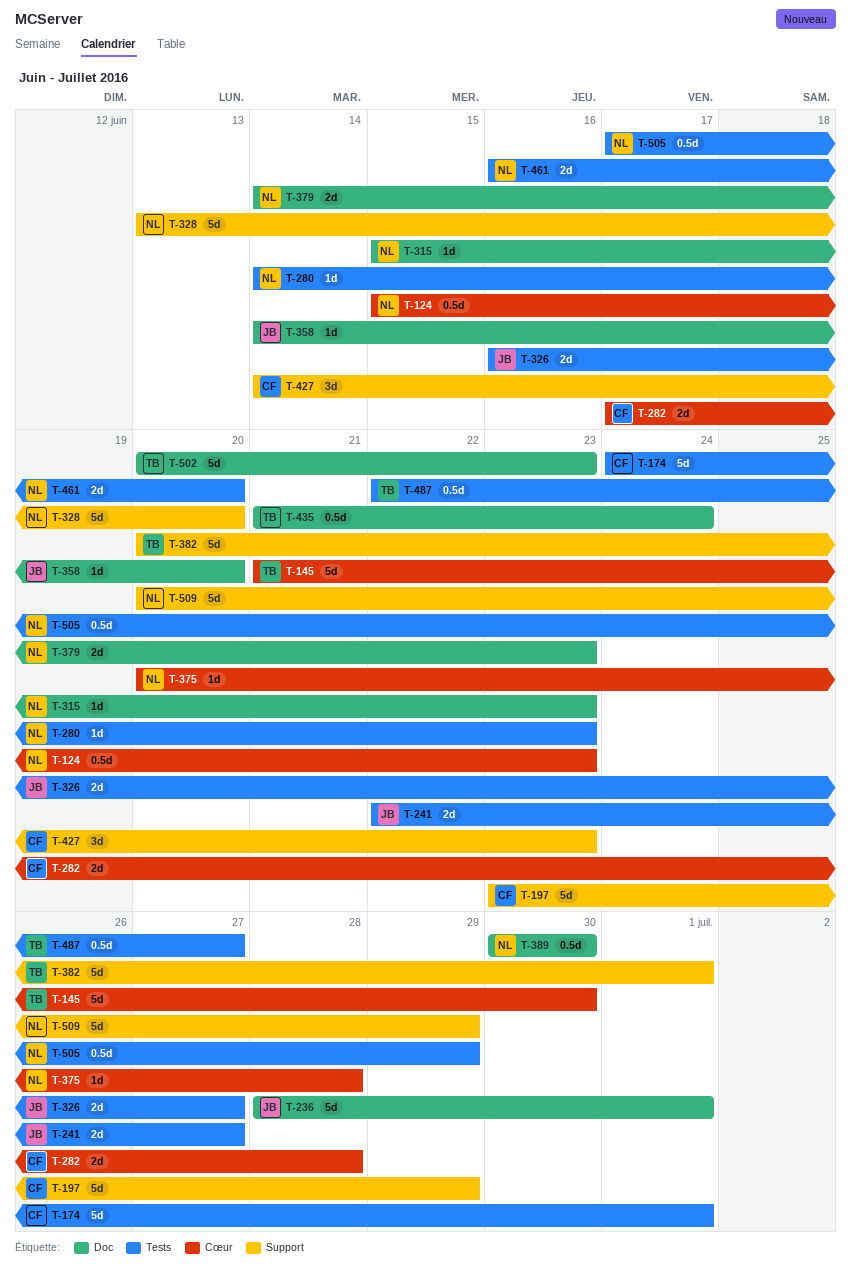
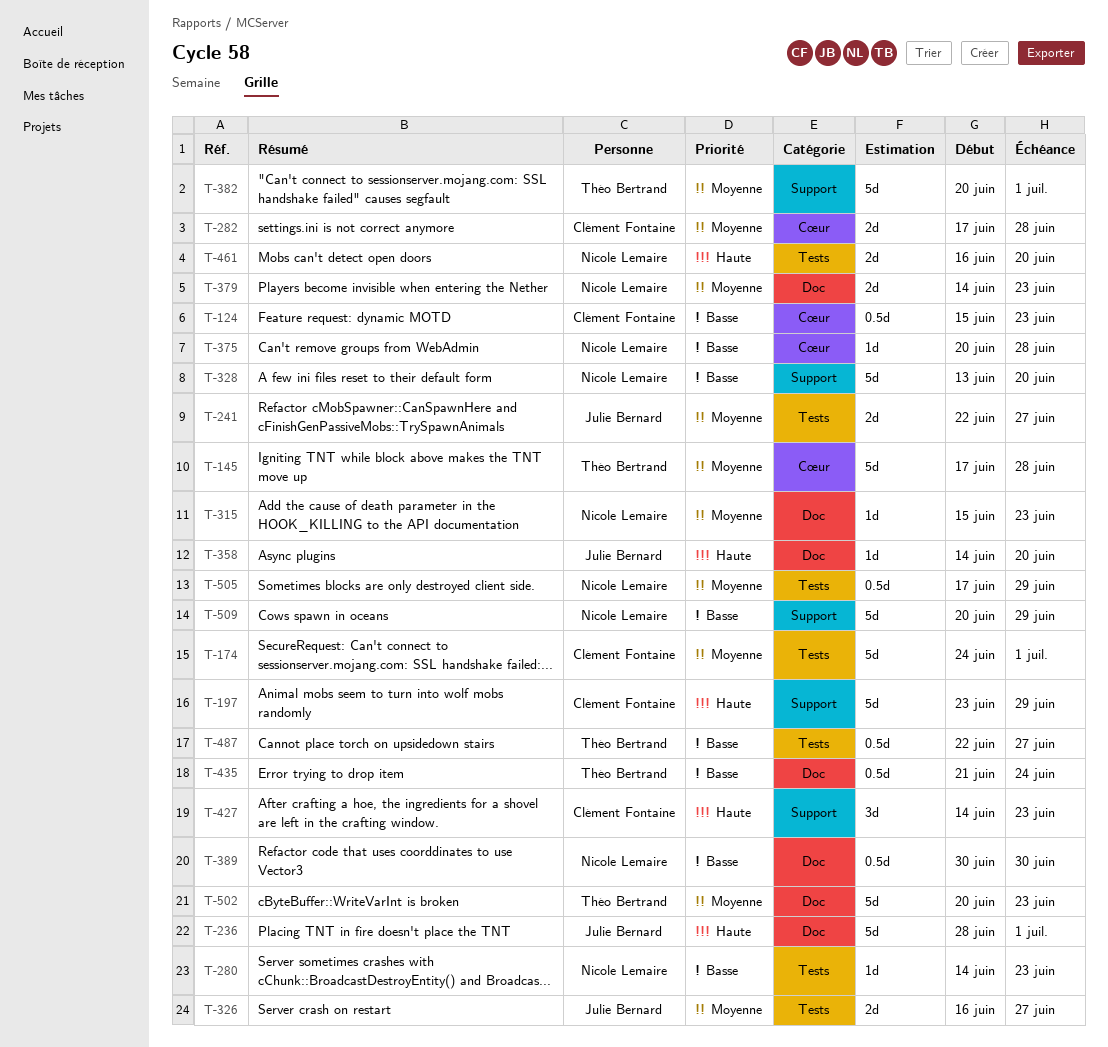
T-124, owner: Nicole Lemaire -> Clément Fontaine
T-145, start: Jun 21 -> Jun 17
T-145, due: Jun 30 -> Jun 28

